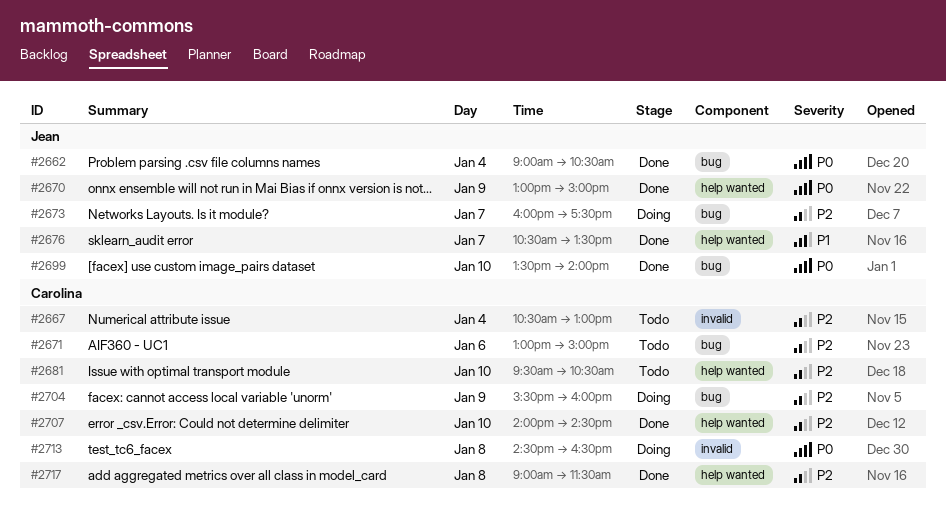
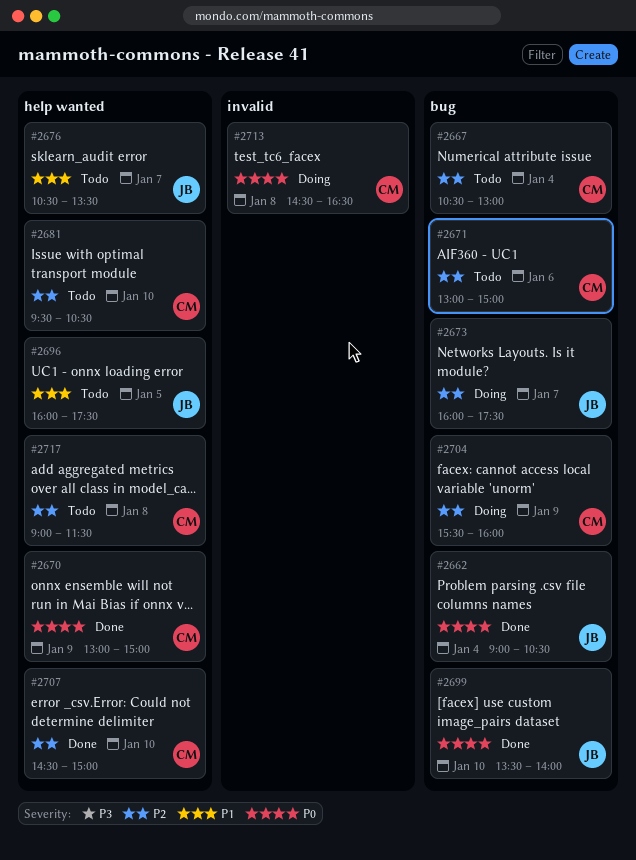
#2667, label: invalid -> bug
#2670, owner: Jean -> Carolina
#2676, status: Done -> Todo
#2696: none -> present
#2707, begins: 14:00 -> 14:30
#2707, ends: 14:30 -> 15:00
#2717, status: Done -> Todo

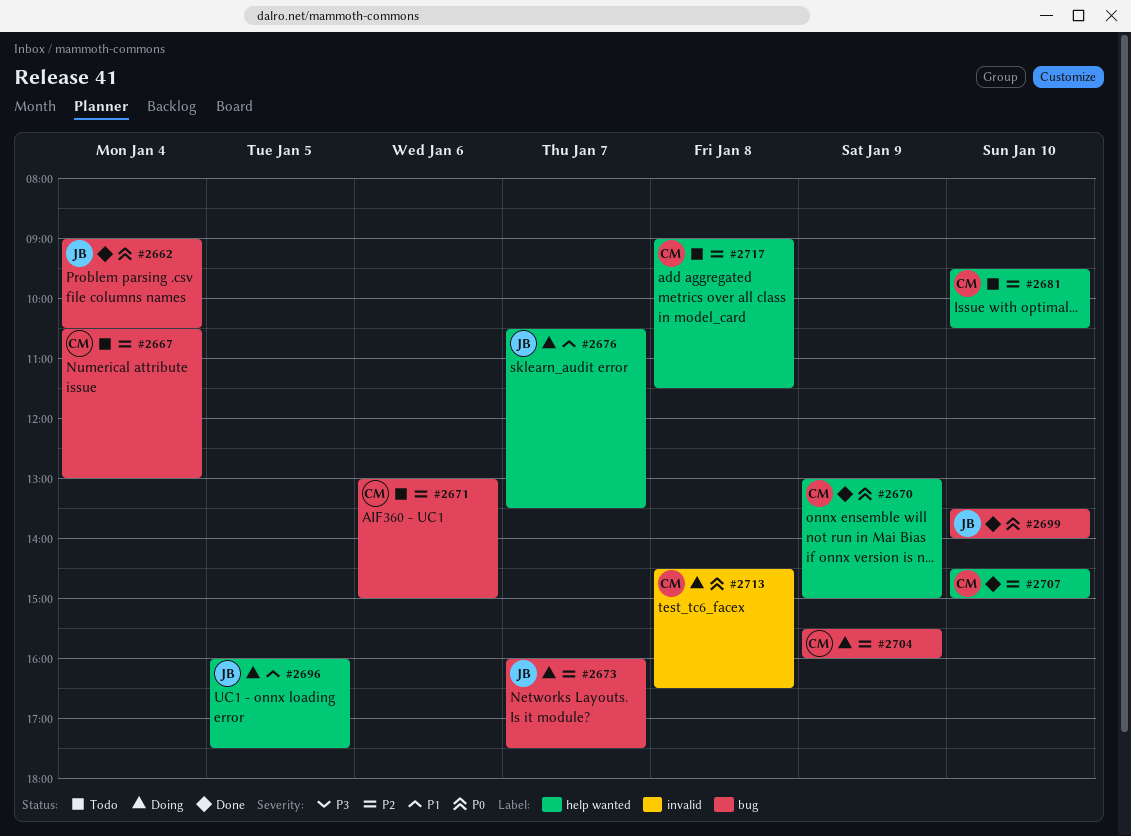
#2676, status: Todo -> Doing
#2696, status: Todo -> Doing

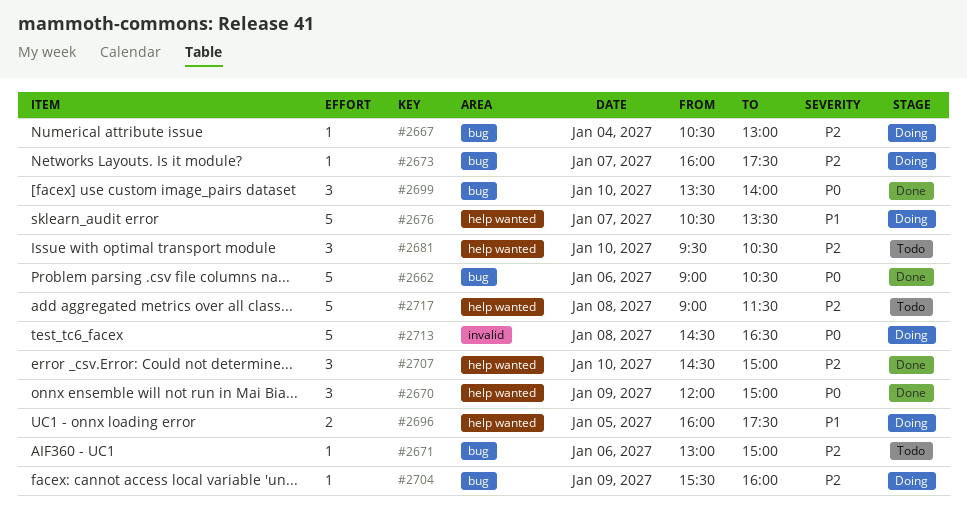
#2662, day: Jan 4 -> Jan 6
#2667, status: Todo -> Doing
#2670, begins: 13:00 -> 12:00

